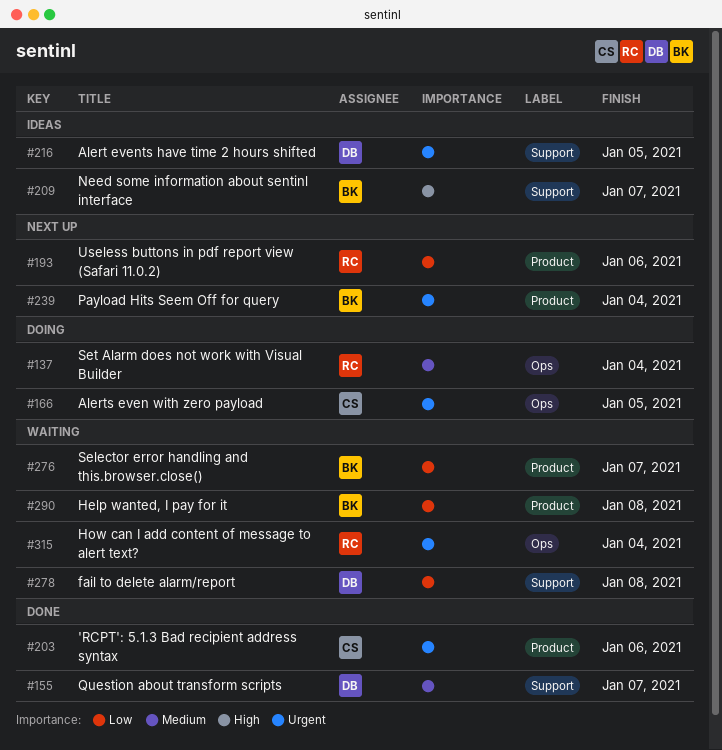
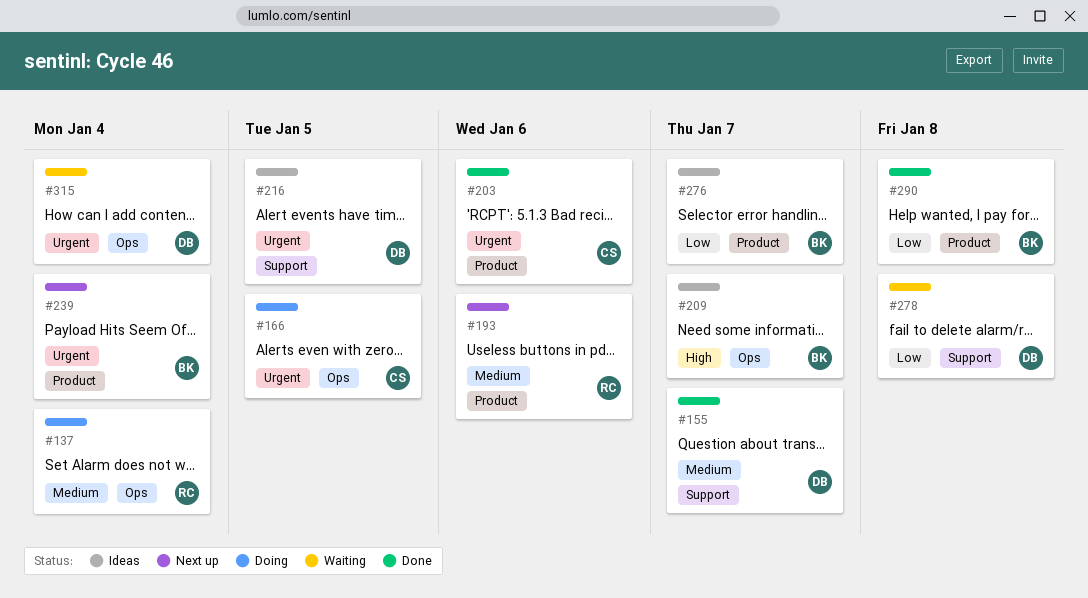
#193, priority: Low -> Medium
#209, label: Support -> Ops
#276, status: Waiting -> Ideas
#290, status: Waiting -> Done
#315, owner: RC -> DB

